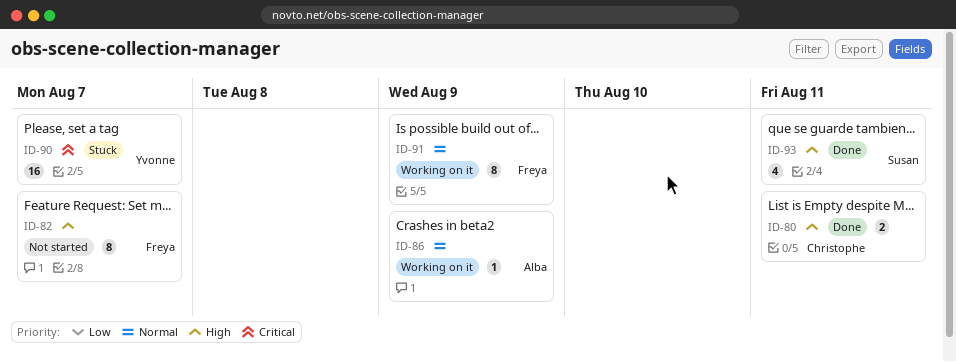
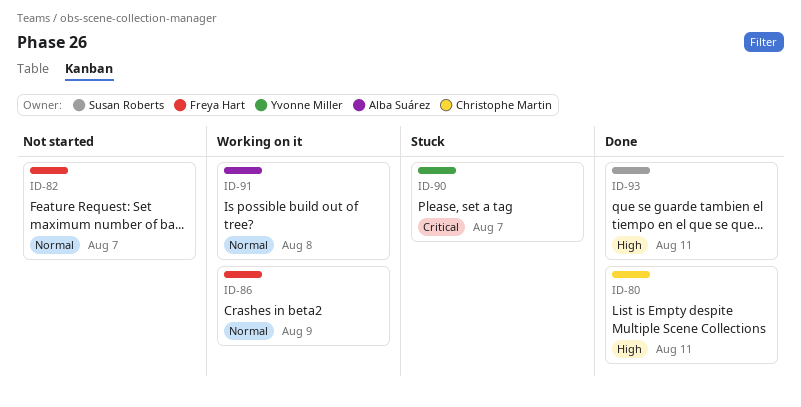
ID-82, priority: High -> Normal
ID-86, owner: Alba Suárez -> Freya Hart
ID-91, owner: Freya Hart -> Alba Suárez
ID-91, due: Aug 9 -> Aug 8

